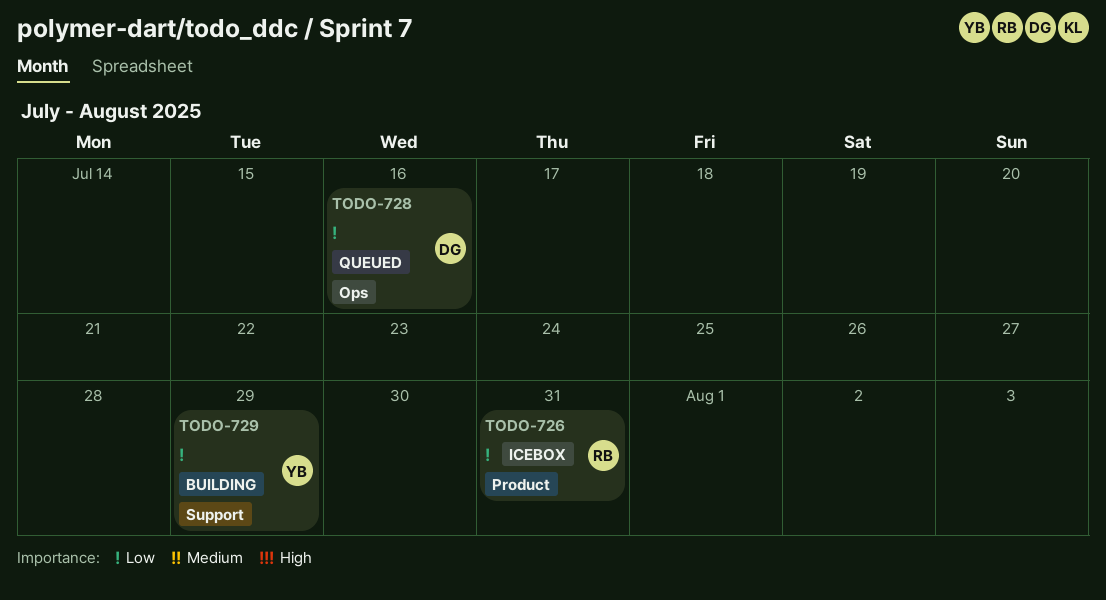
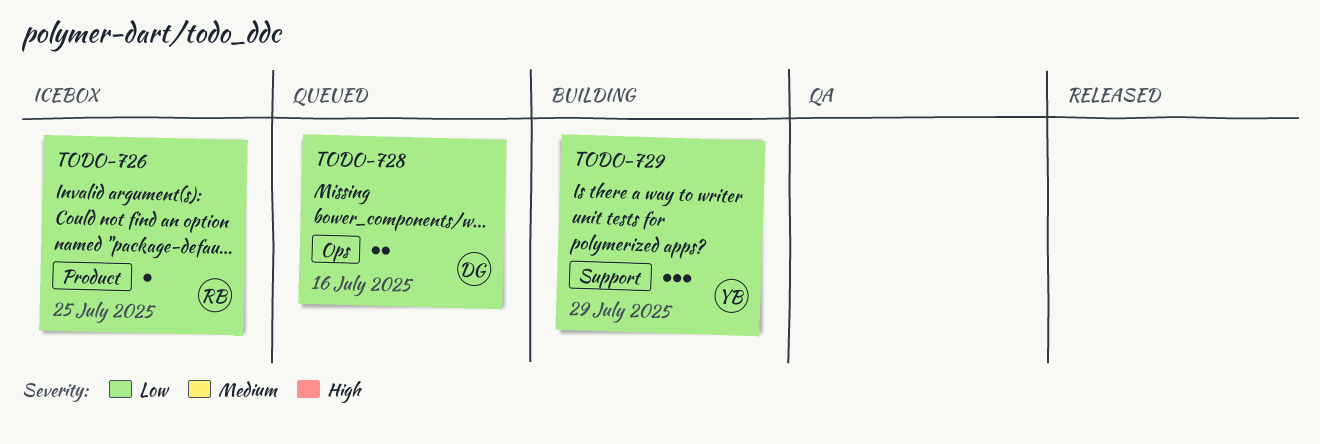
TODO-726, due: Jul 31 -> Jul 25

